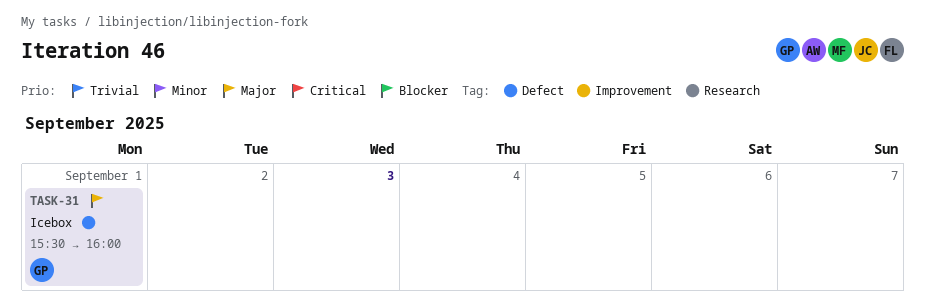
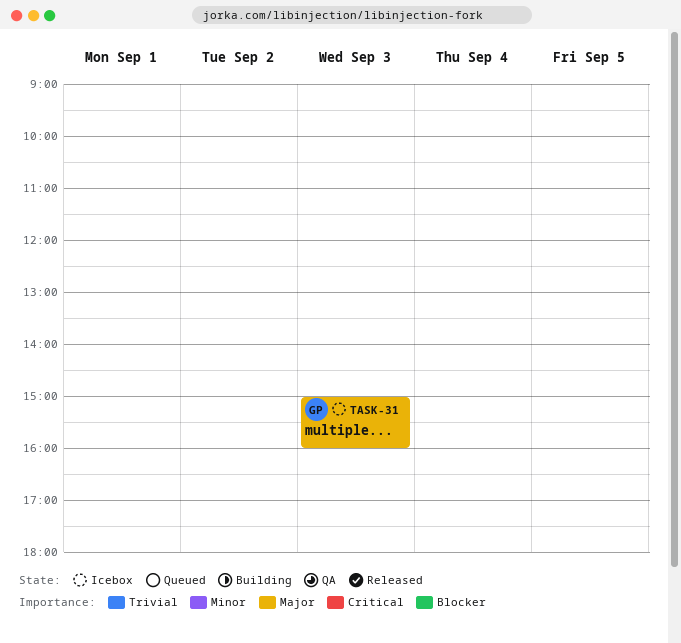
TASK-31, day: Sep 1 -> Sep 3
TASK-31, begins: 15:30 -> 15:00

